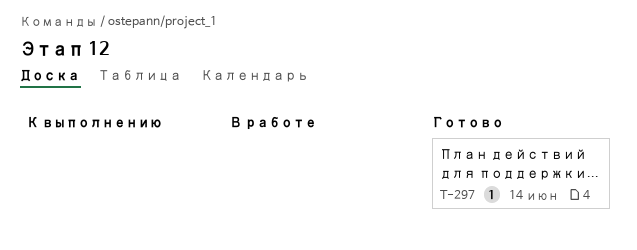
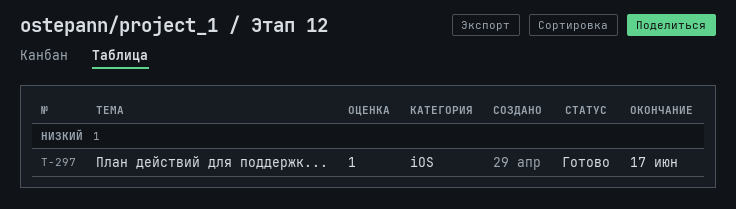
T-297, due: Jun 14 -> Jun 17

